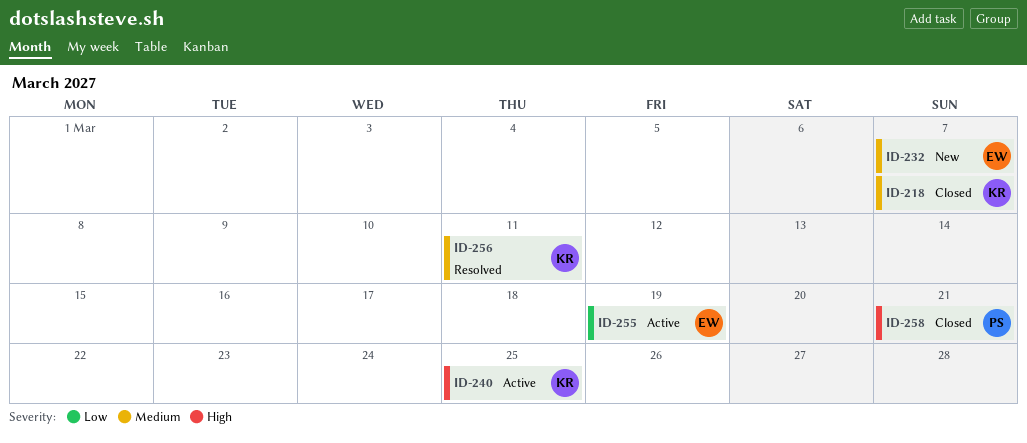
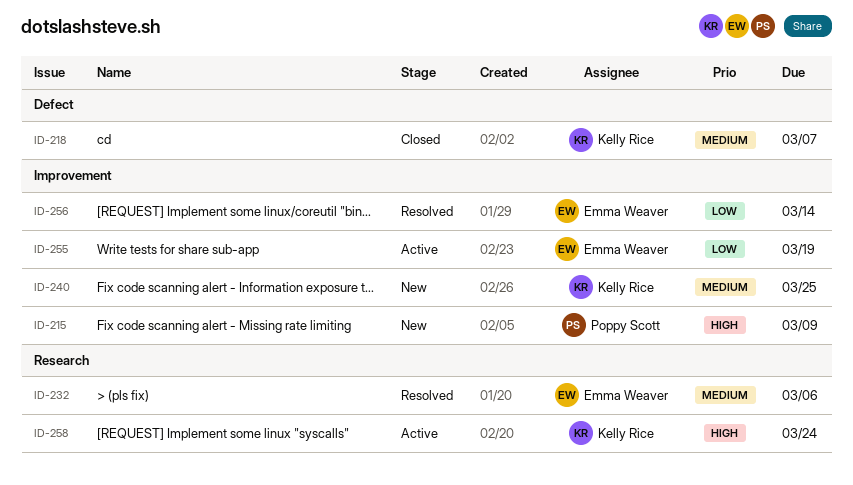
ID-215: none -> present
ID-232, status: New -> Resolved
ID-232, due: Mar 7 -> Mar 6
ID-240, status: Active -> New
ID-240, priority: High -> Medium
ID-256, owner: Kelly Rice -> Emma Weaver
ID-256, priority: Medium -> Low
ID-256, due: Mar 11 -> Mar 14
ID-258, status: Closed -> Active
ID-258, owner: Poppy Scott -> Kelly Rice
ID-258, due: Mar 21 -> Mar 24

